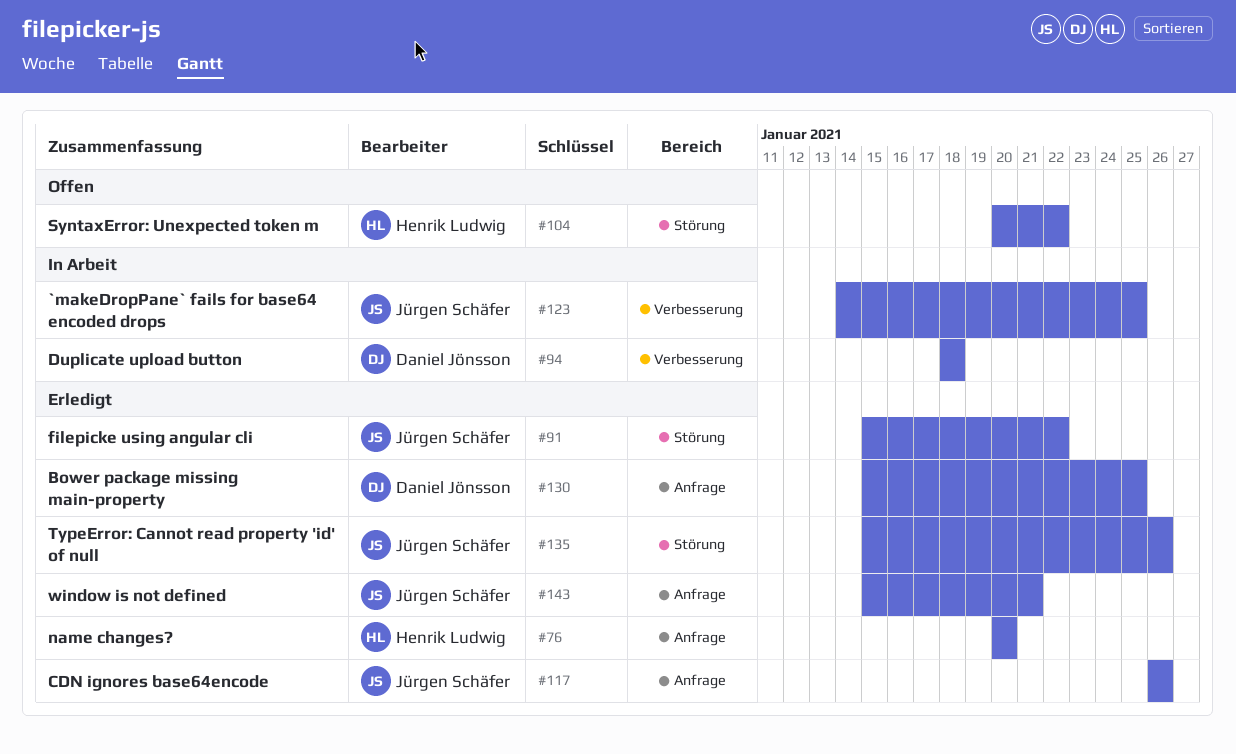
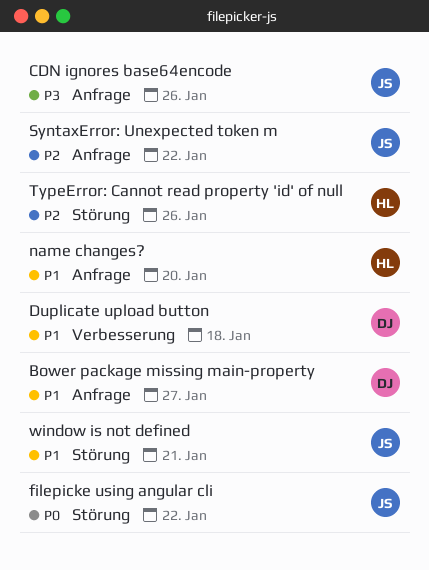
`makeDropPane` fails for base64 encoded drops: present -> none
Bower package missing main-property, due: Jan 25 -> Jan 27
SyntaxError: Unexpected token m, owner: Henrik Ludwig -> Jürgen Schäfer
SyntaxError: Unexpected token m, label: Störung -> Anfrage
TypeError: Cannot read property 'id' of null, owner: Jürgen Schäfer -> Henrik Ludwig
window is not defined, label: Anfrage -> Störung

